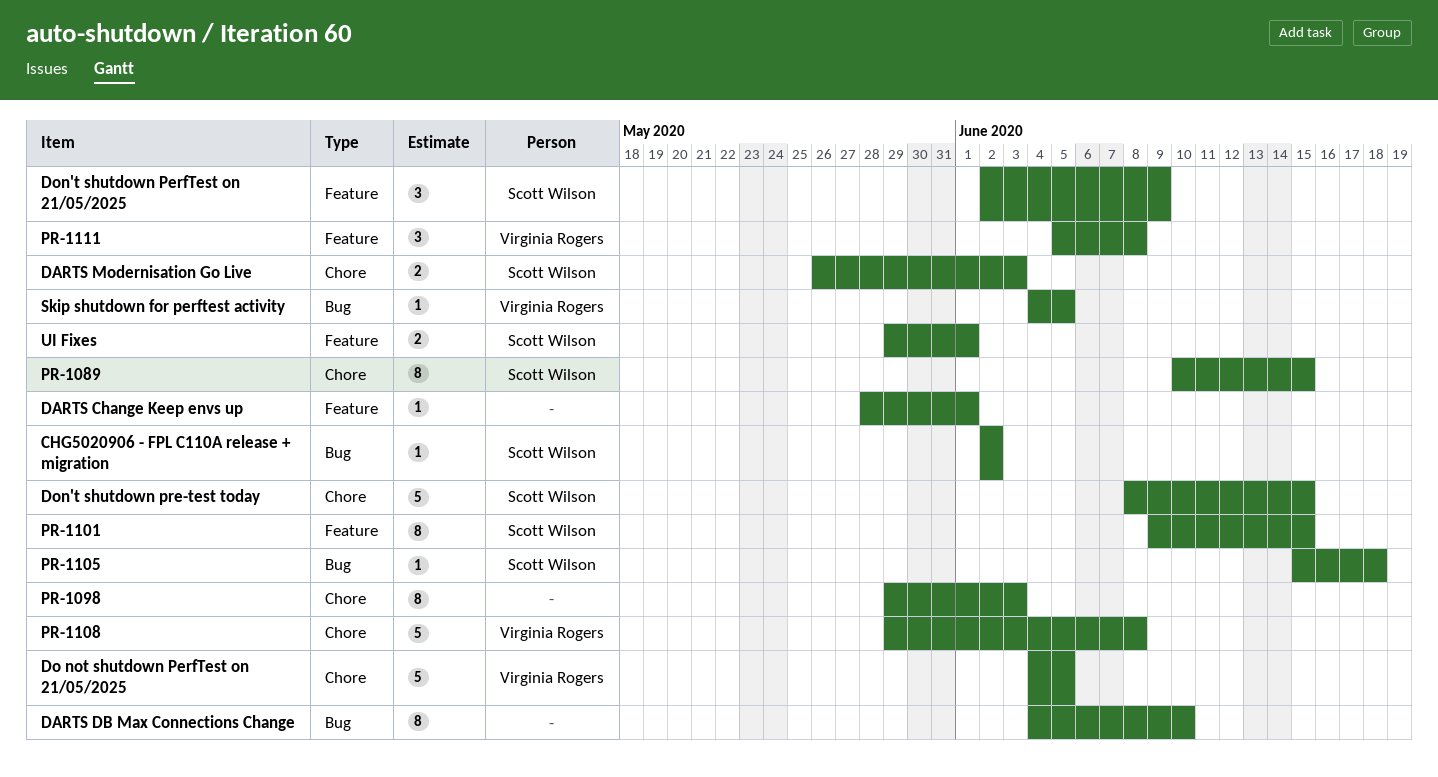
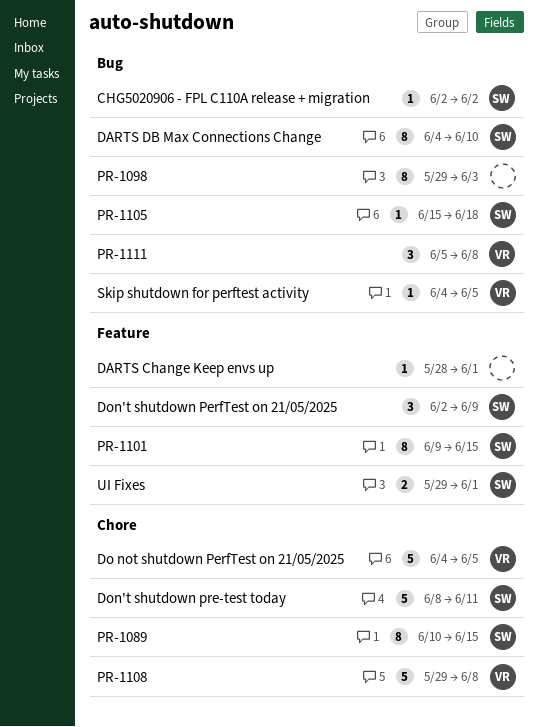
DARTS DB Max Connections Change, owner: none -> Scott Wilson
DARTS Modernisation Go Live: present -> none
Don't shutdown pre-test today, due: Jun 15 -> Jun 11
PR-1098, label: Chore -> Bug
PR-1111, label: Feature -> Bug

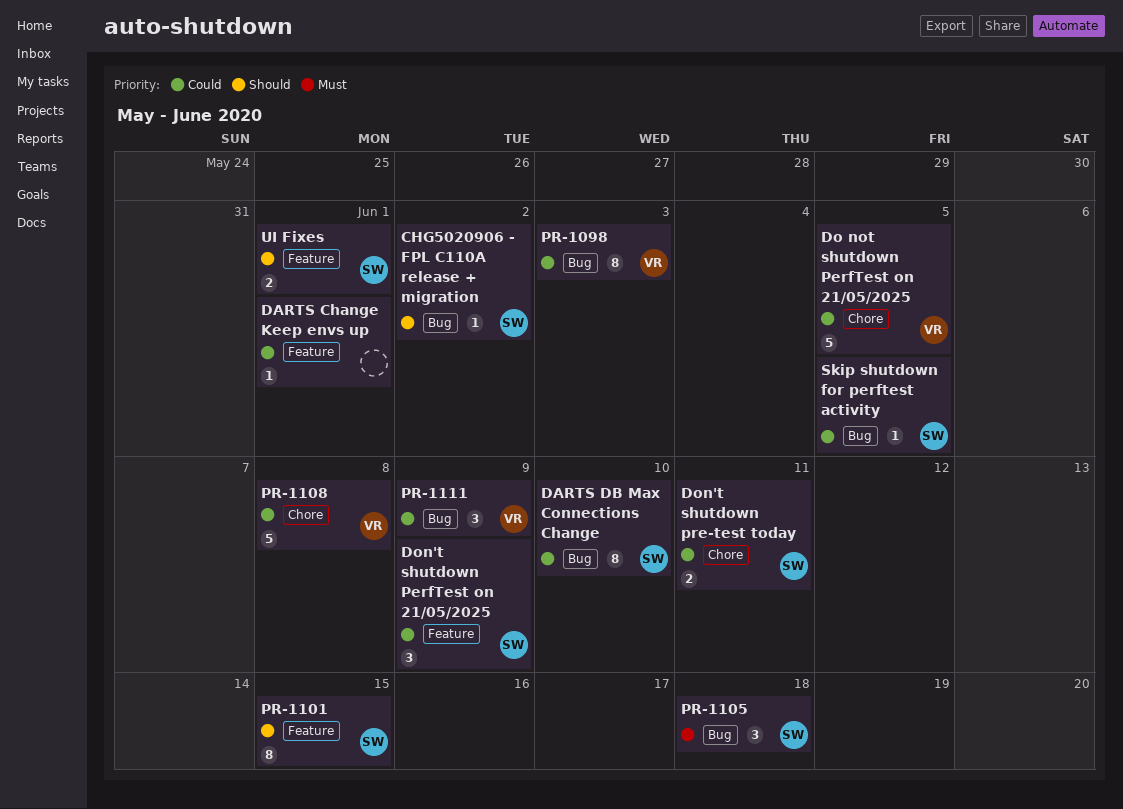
Don't shutdown pre-test today, estimate: 5 -> 2
PR-1089: present -> none
PR-1098, owner: none -> VR
PR-1105, estimate: 1 -> 3
PR-1111, due: Jun 8 -> Jun 9
Skip shutdown for perftest activity, owner: VR -> SW

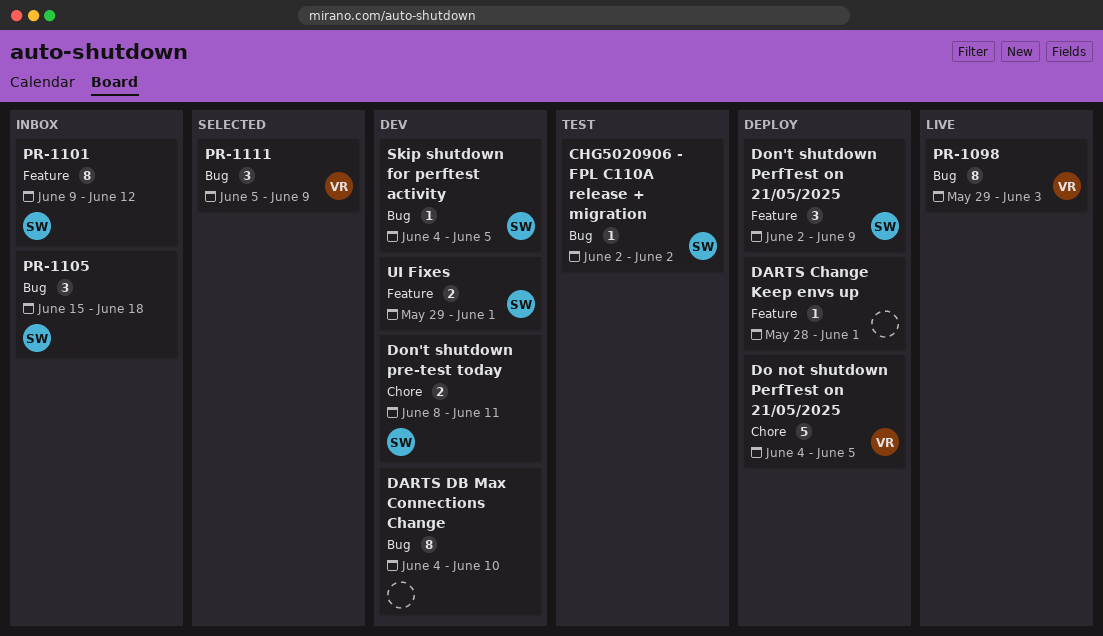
DARTS DB Max Connections Change, owner: SW -> none
PR-1101, due: Jun 15 -> Jun 12
PR-1108: present -> none

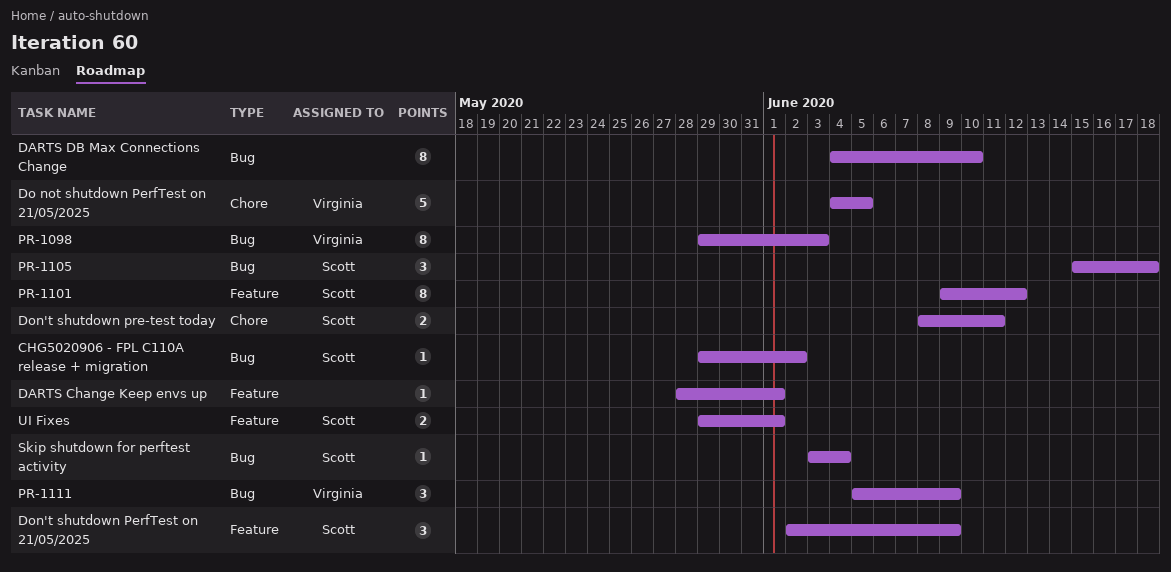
CHG5020906 - FPL C110A release + migration, start: Jun 2 -> May 29
Skip shutdown for perftest activity, start: Jun 4 -> Jun 3
Skip shutdown for perftest activity, due: Jun 5 -> Jun 4

